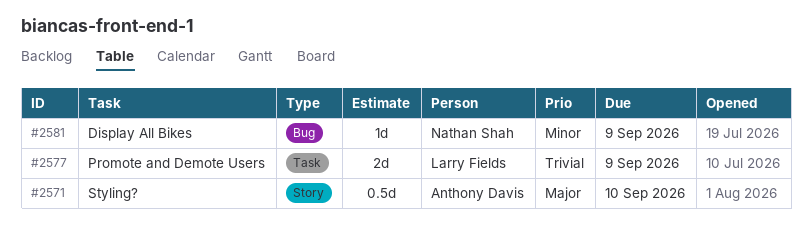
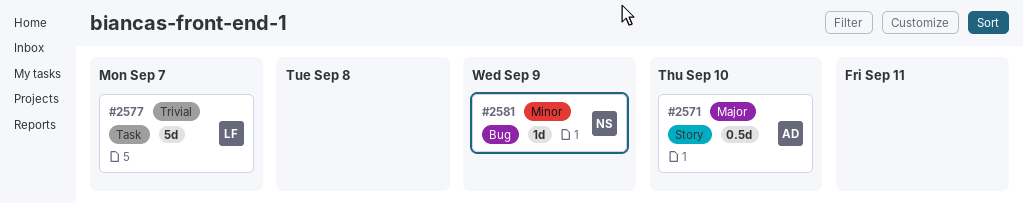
#2577, estimate: 2d -> 5d
#2577, due: Sep 9 -> Sep 7

